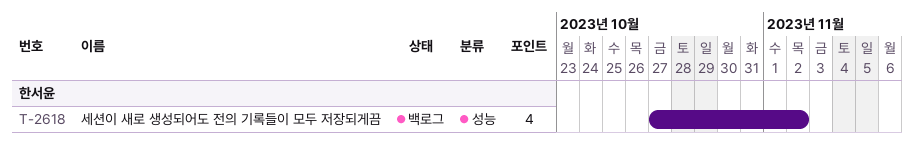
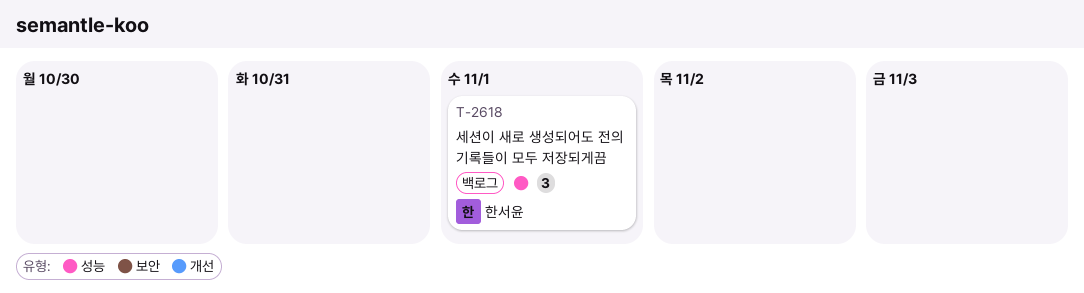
T-2618, estimate: 4 -> 3
T-2618, due: Nov 2 -> Nov 1

